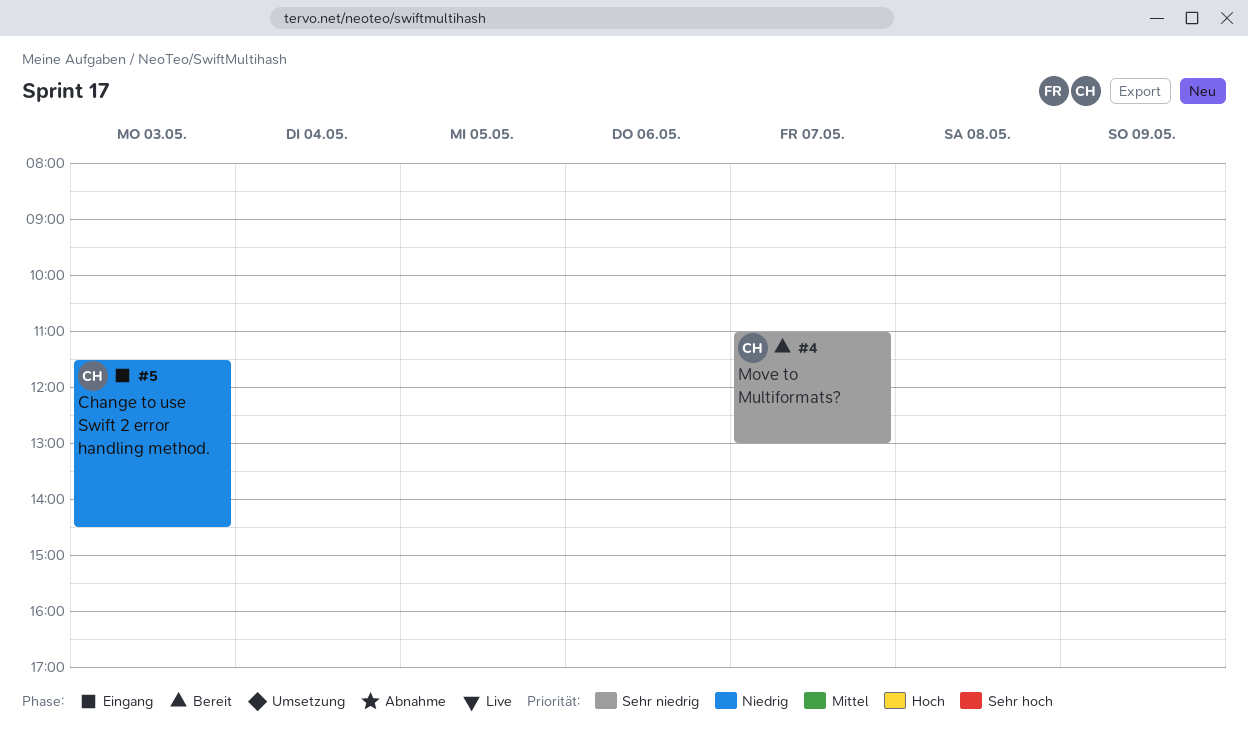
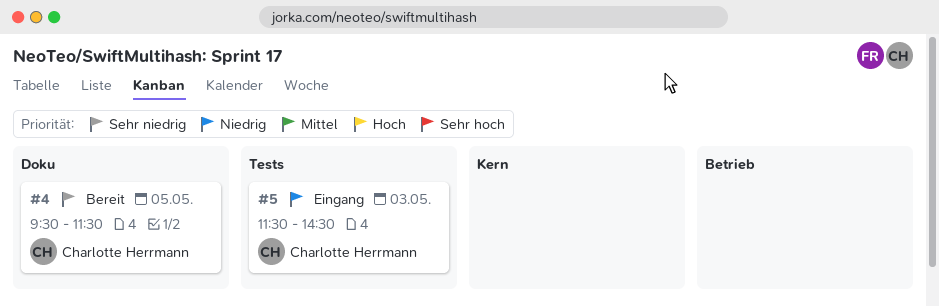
#4, day: May 7 -> May 5
#4, begins: 11:00 -> 09:30
#4, ends: 13:00 -> 11:30

